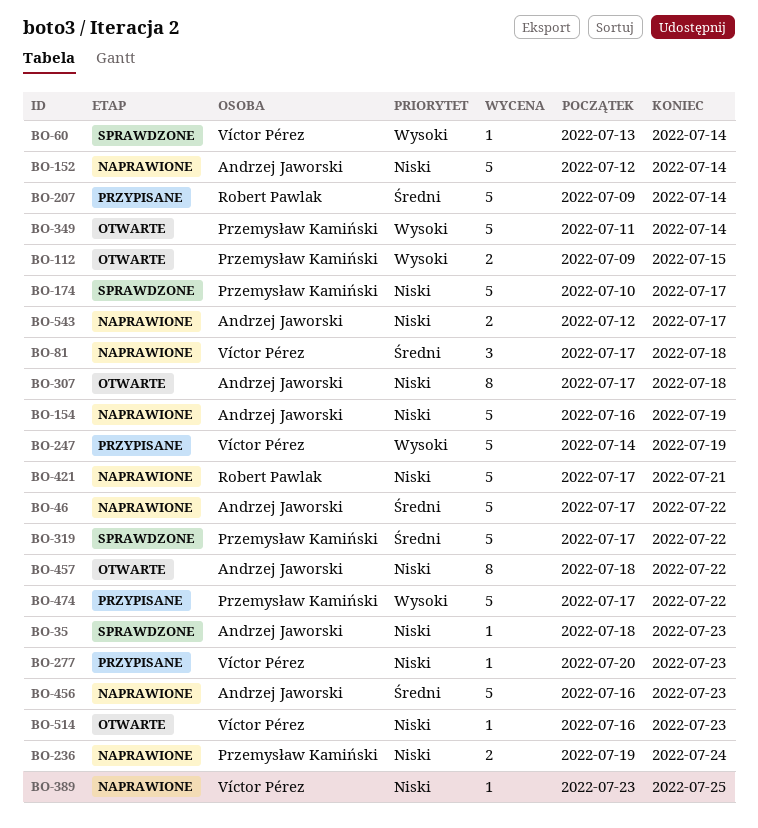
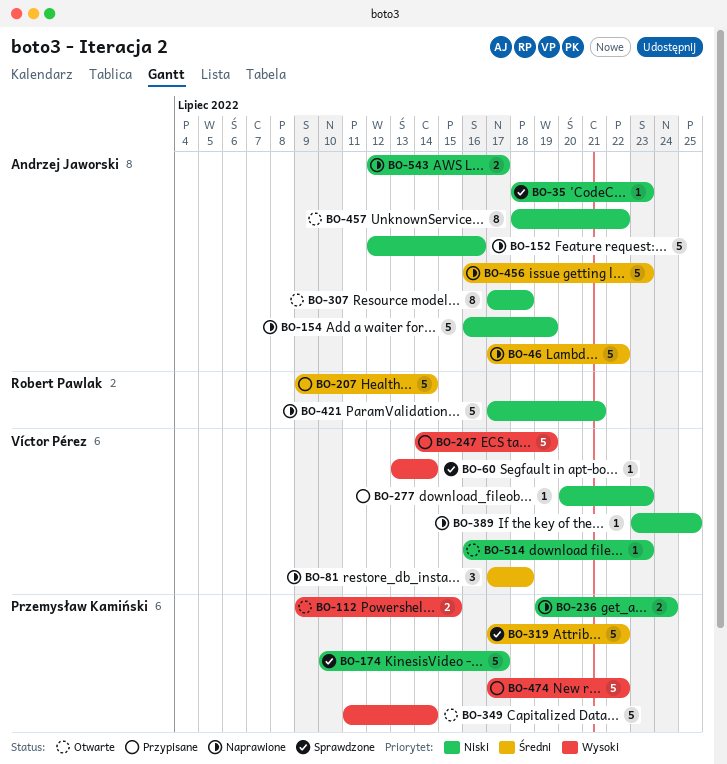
BO-152, due: Jul 14 -> Jul 16

